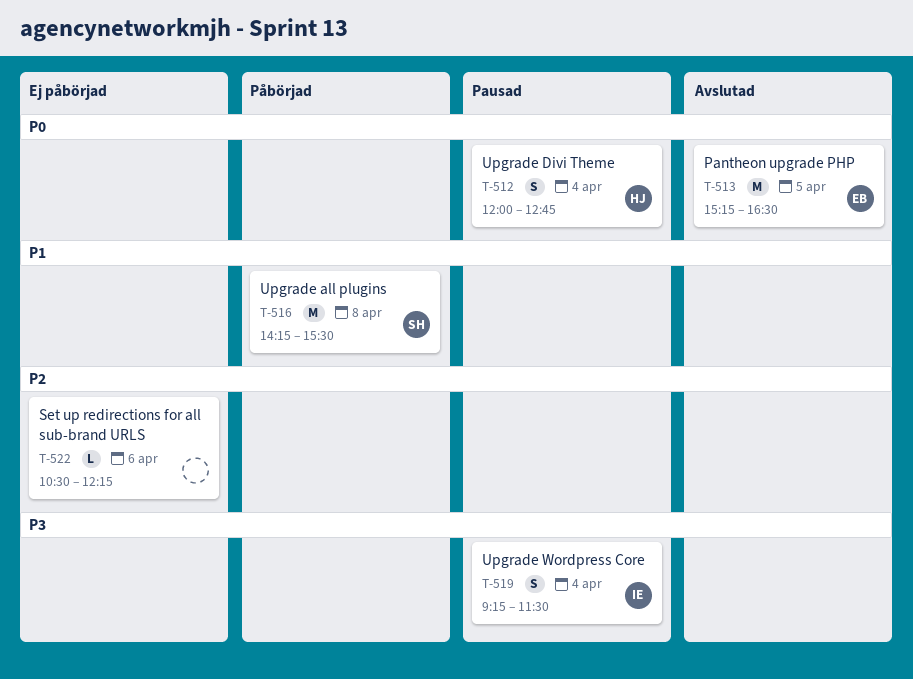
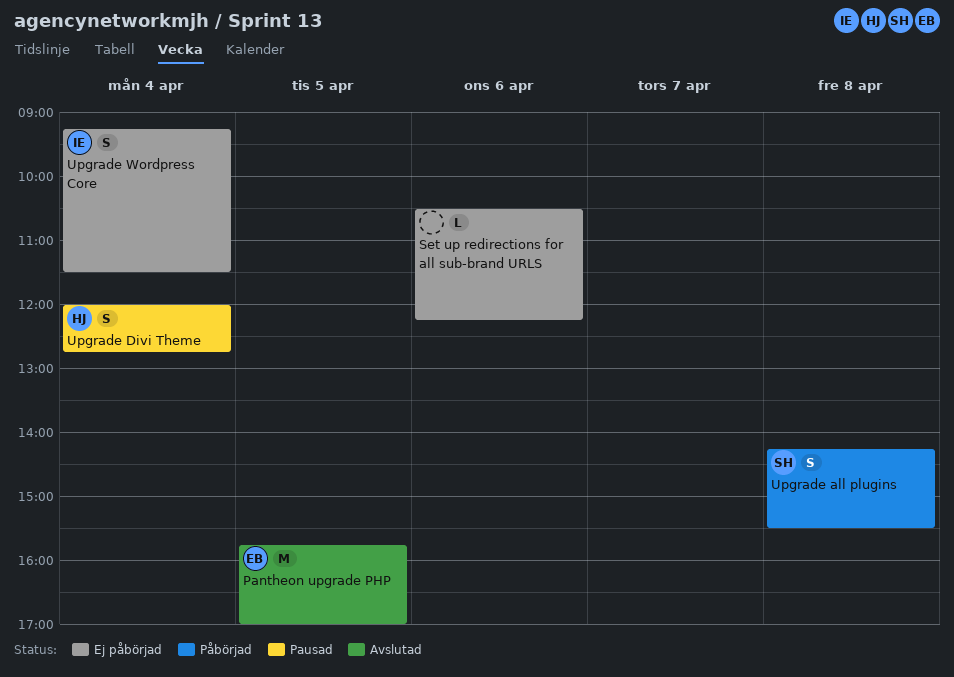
Pantheon upgrade PHP, begins: 15:15 -> 15:45
Pantheon upgrade PHP, ends: 16:30 -> 17:00
Upgrade all plugins, estimate: M -> S
Upgrade Wordpress Core, status: Pausad -> Ej påbörjad

